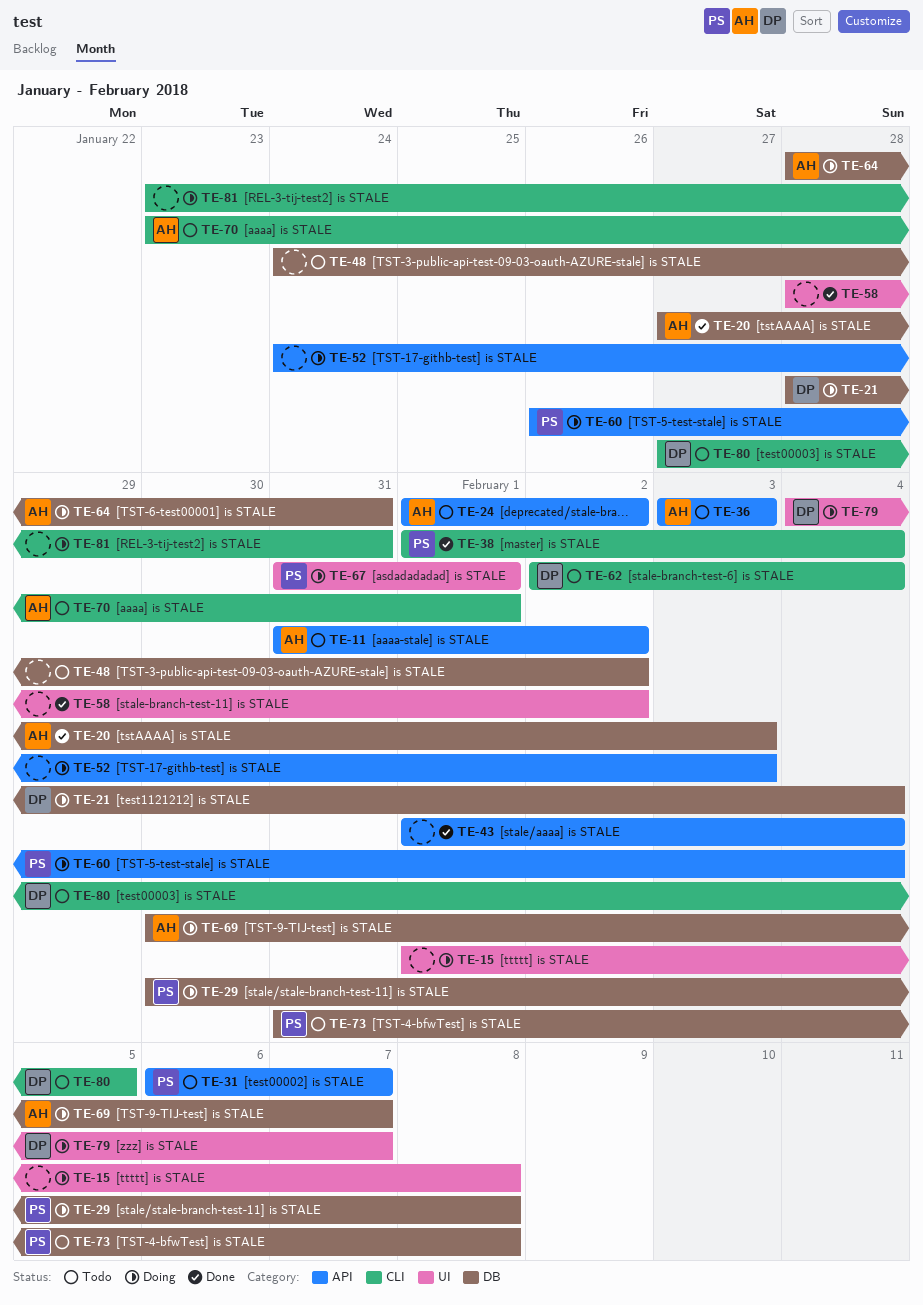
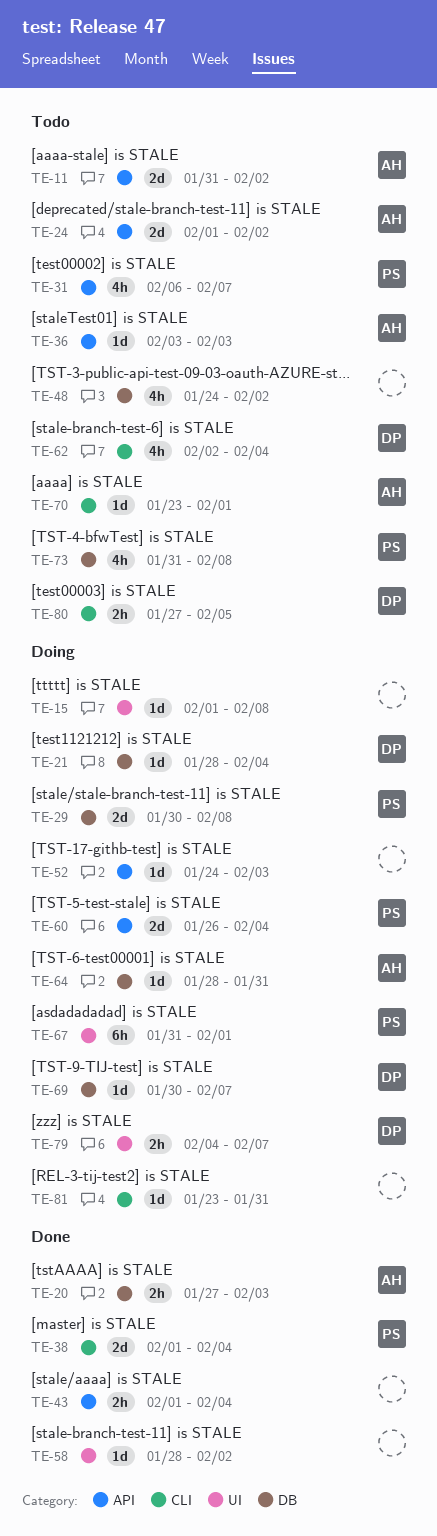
TE-69, owner: AH -> DP

